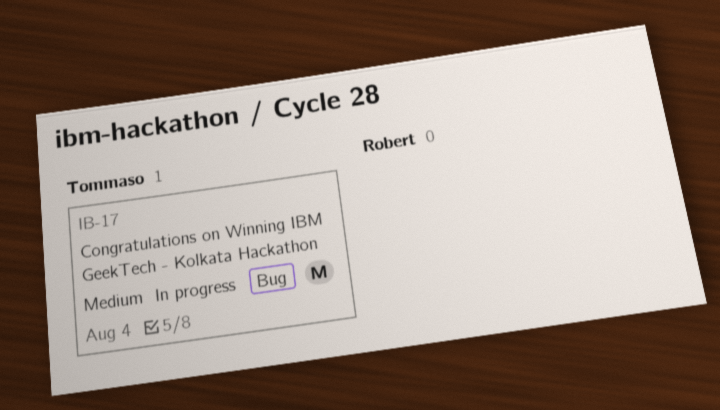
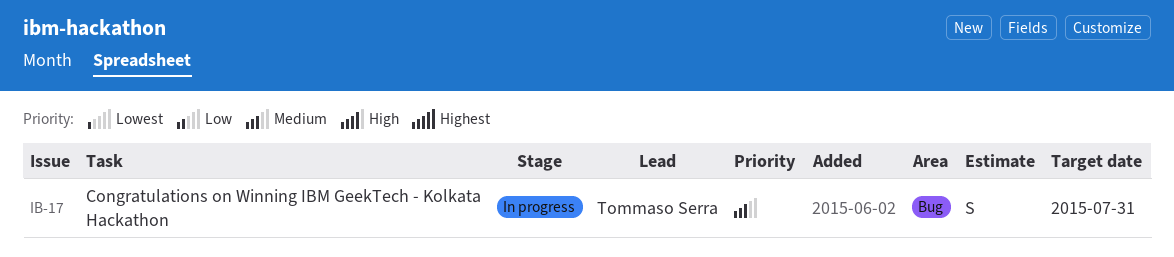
IB-17, estimate: M -> S
IB-17, due: Aug 4 -> Jul 31

